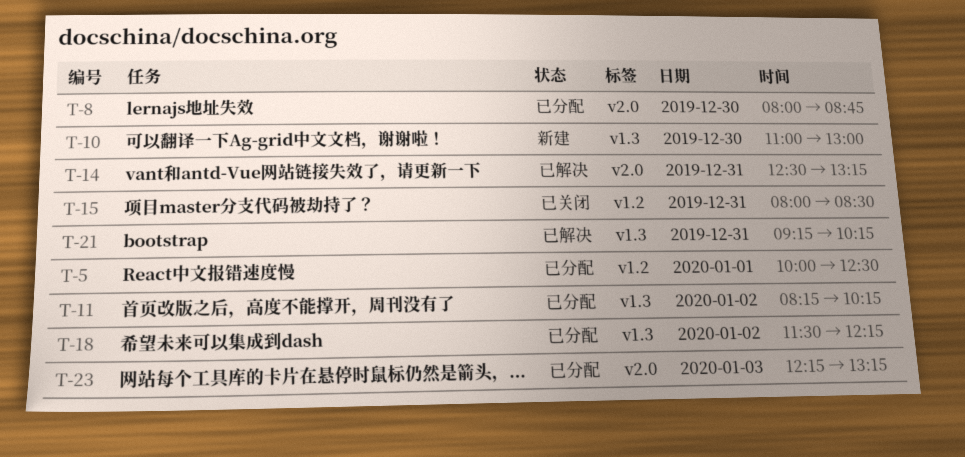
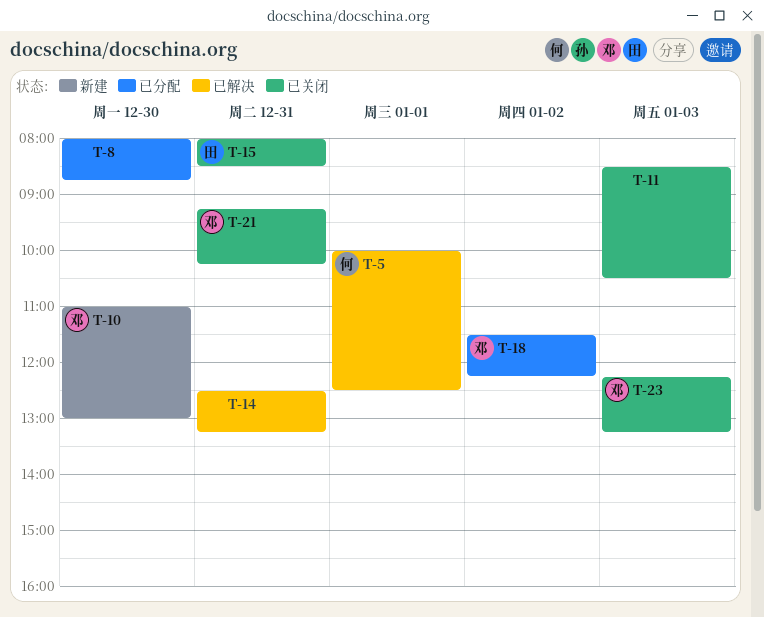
T-5, status: 已分配 -> 已解决
T-11, status: 已分配 -> 已关闭
T-11, day: Jan 2 -> Jan 3
T-11, begins: 08:15 -> 08:30
T-11, ends: 10:15 -> 10:30
T-21, status: 已解决 -> 已关闭
T-23, status: 已分配 -> 已关闭

